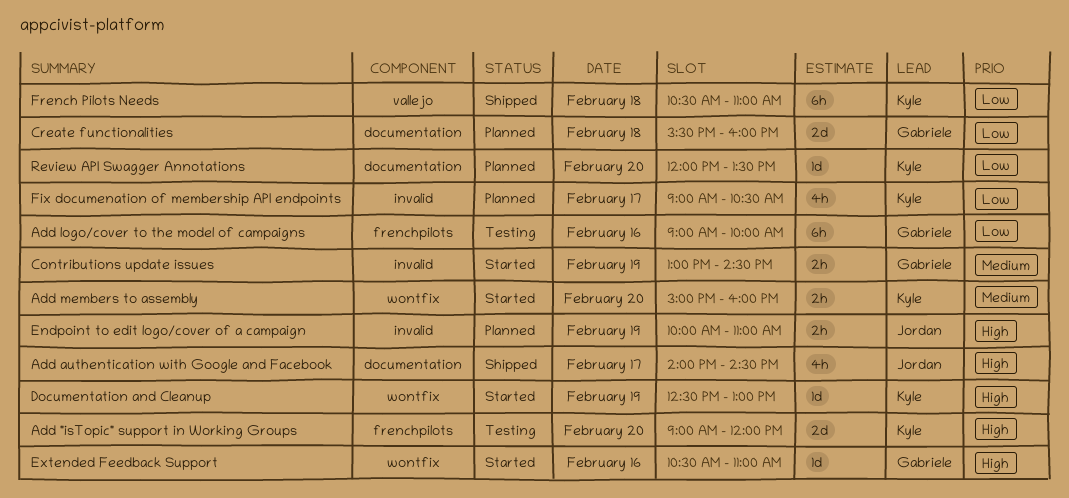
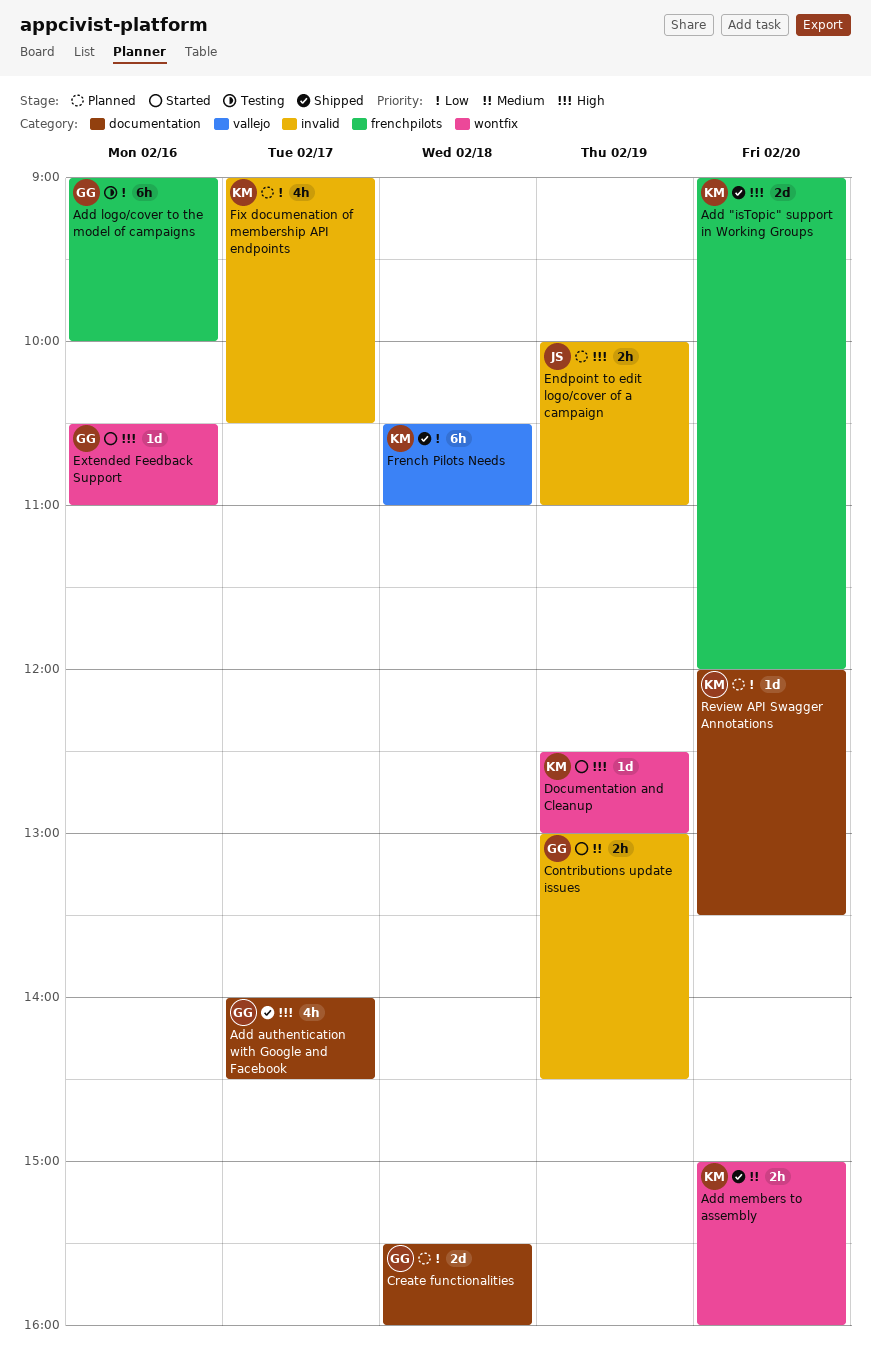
Add "isTopic" support in Working Groups, status: Testing -> Shipped
Add authentication with Google and Facebook, owner: Jordan -> Gabriele
Add members to assembly, status: Started -> Shipped

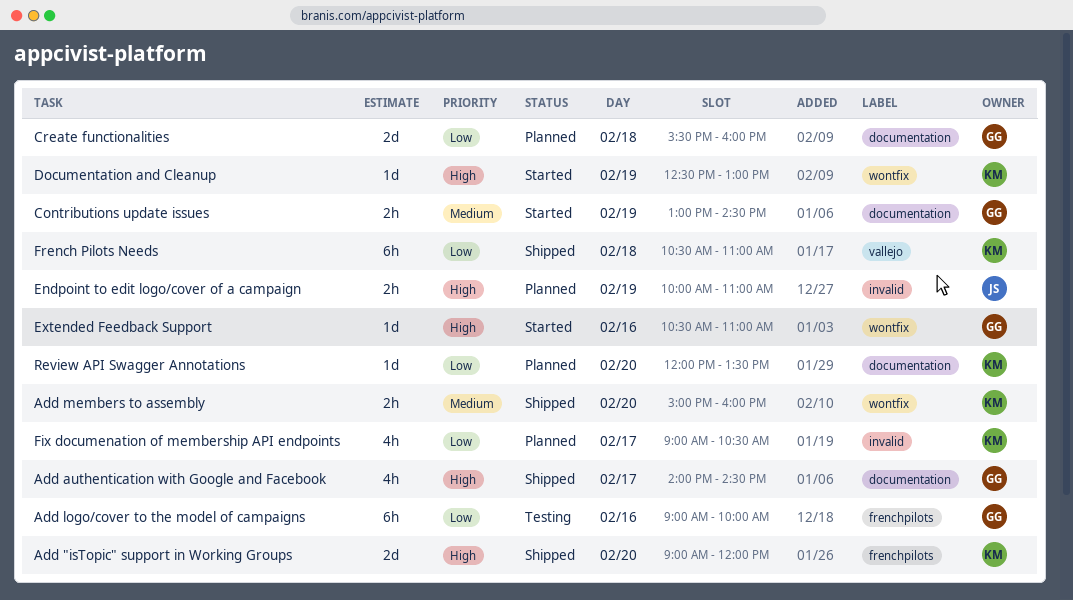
Contributions update issues, label: invalid -> documentation

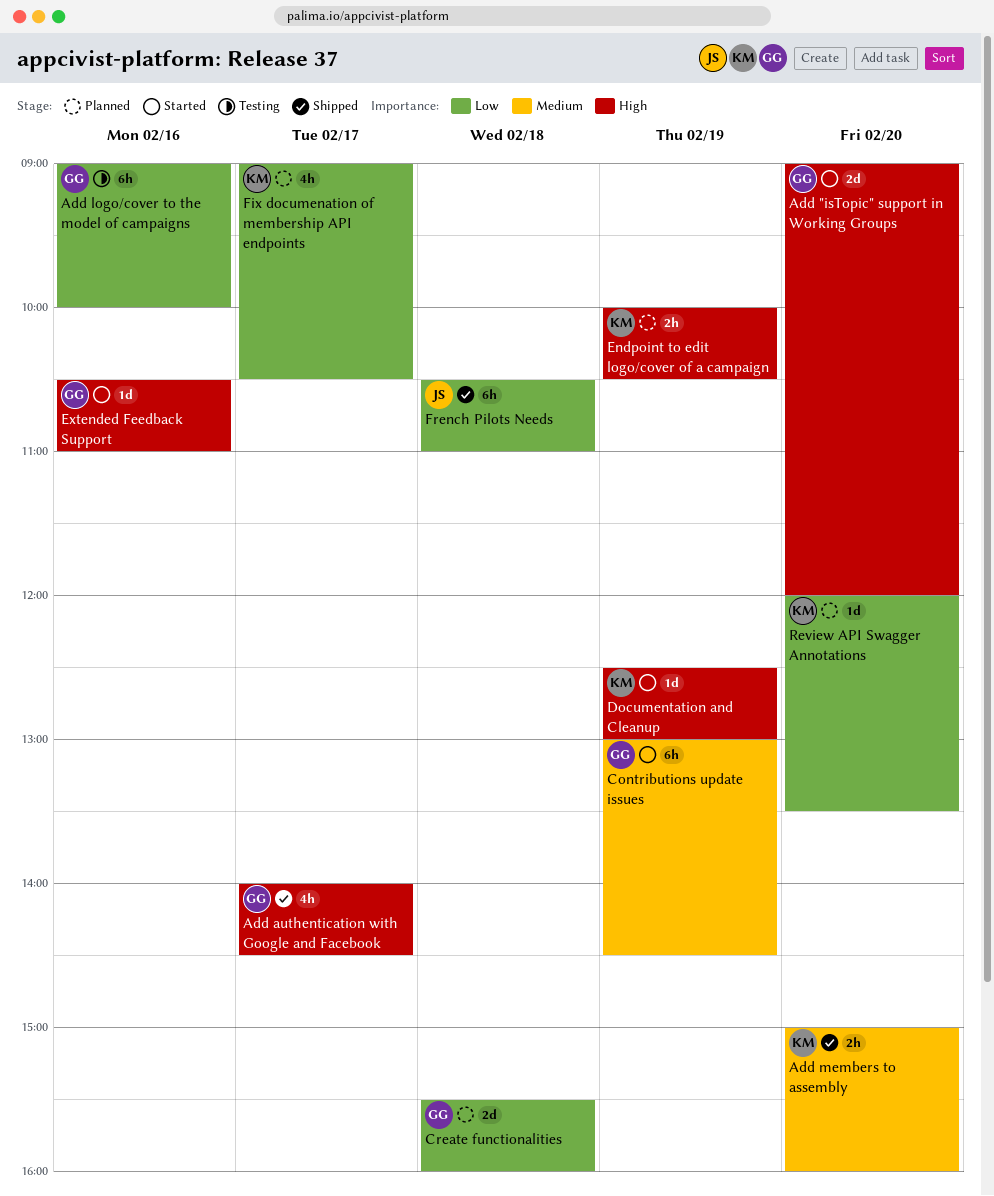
Add "isTopic" support in Working Groups, status: Shipped -> Started
Add "isTopic" support in Working Groups, owner: KM -> GG
Contributions update issues, estimate: 2h -> 6h
Endpoint to edit logo/cover of a campaign, owner: JS -> KM
Endpoint to edit logo/cover of a campaign, ends: 11:00 -> 10:30
French Pilots Needs, owner: KM -> JS

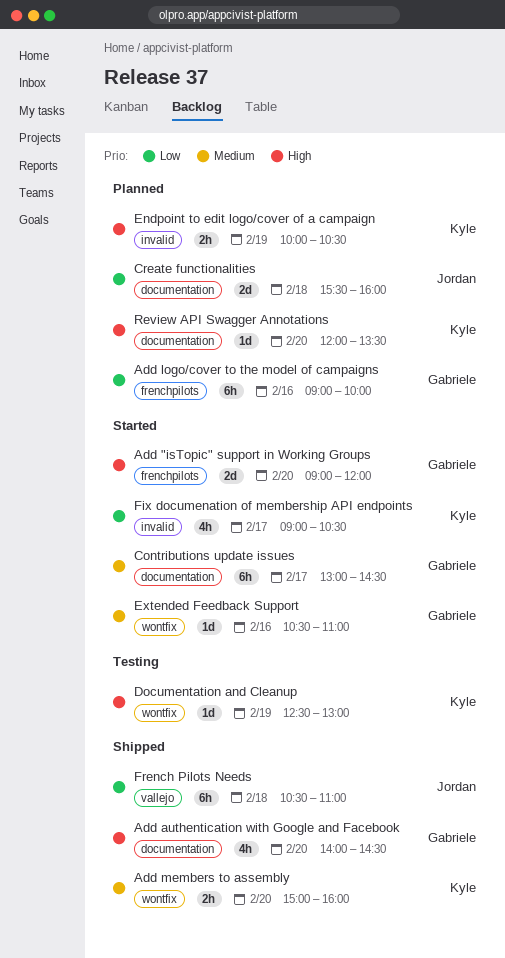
Add authentication with Google and Facebook, day: Feb 17 -> Feb 20
Add logo/cover to the model of campaigns, status: Testing -> Planned
Contributions update issues, day: Feb 19 -> Feb 17
Create functionalities, owner: Gabriele -> Jordan
Documentation and Cleanup, status: Started -> Testing
Extended Feedback Support, priority: High -> Medium
Fix documenation of membership API endpoints, status: Planned -> Started
Review API Swagger Annotations, priority: Low -> High

